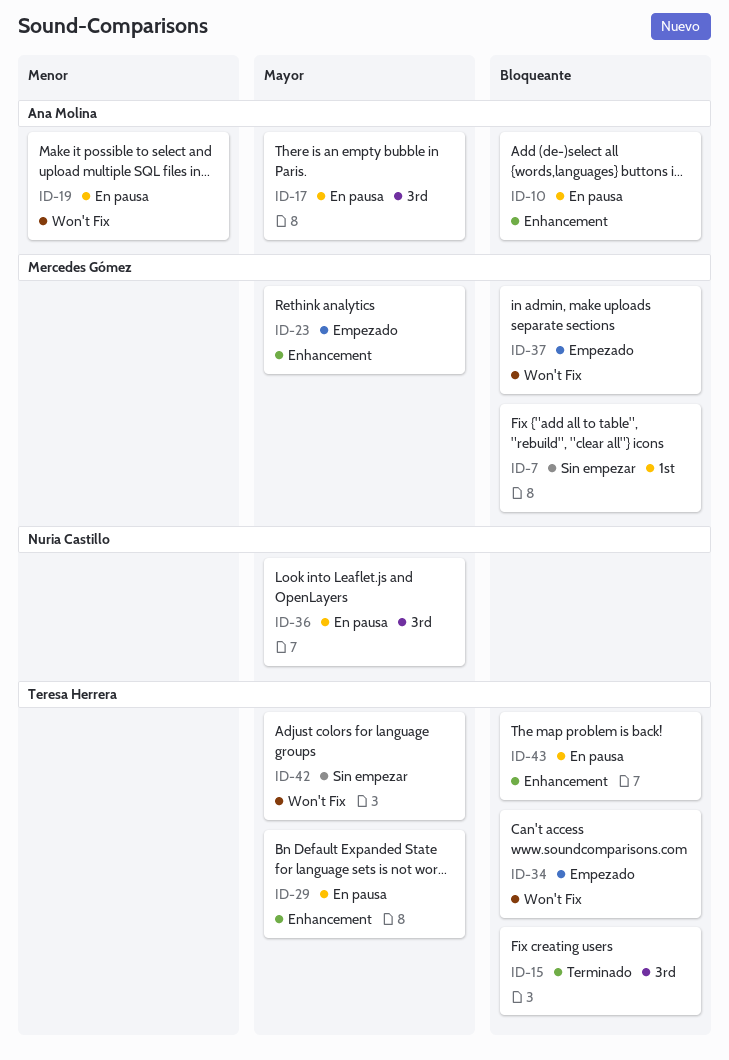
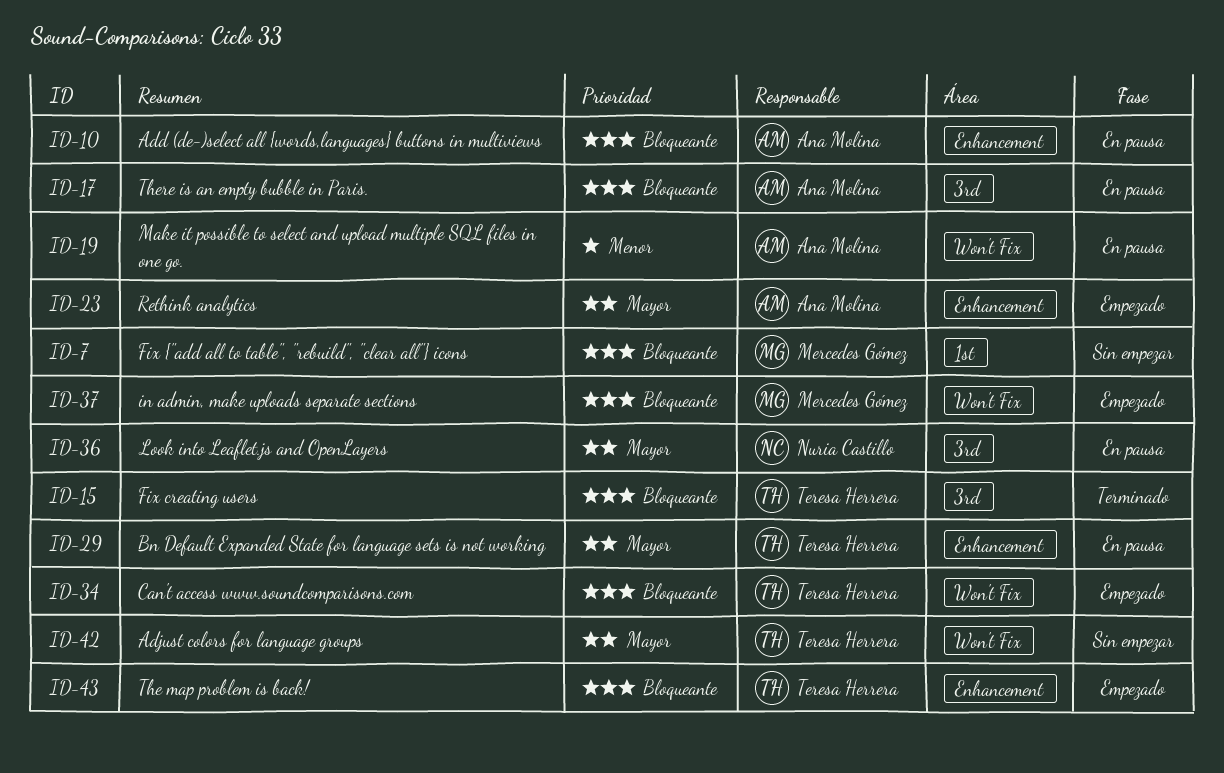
ID-17, priority: Mayor -> Bloqueante
ID-23, owner: Mercedes Gómez -> Ana Molina
ID-43, status: En pausa -> Empezado

